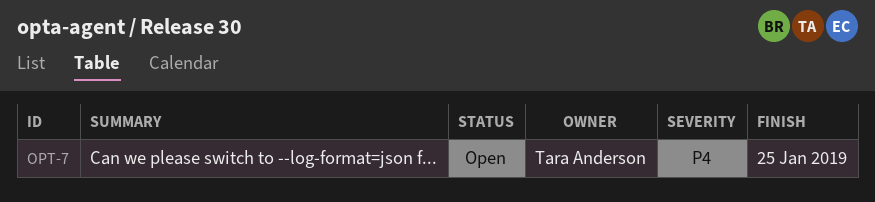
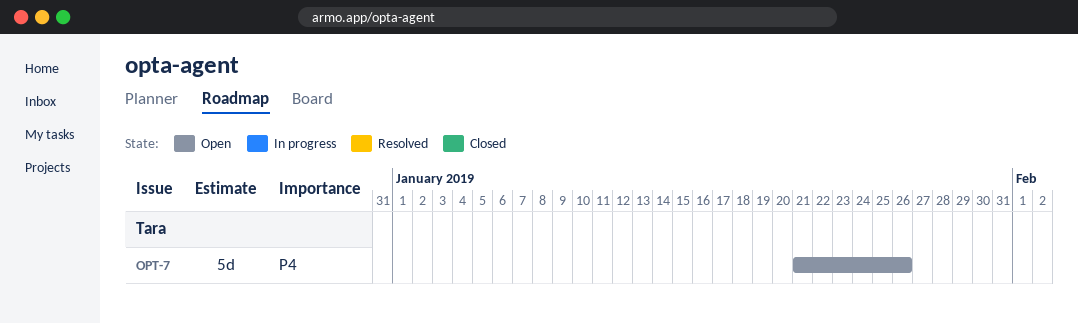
OPT-7, due: Jan 25 -> Jan 26

